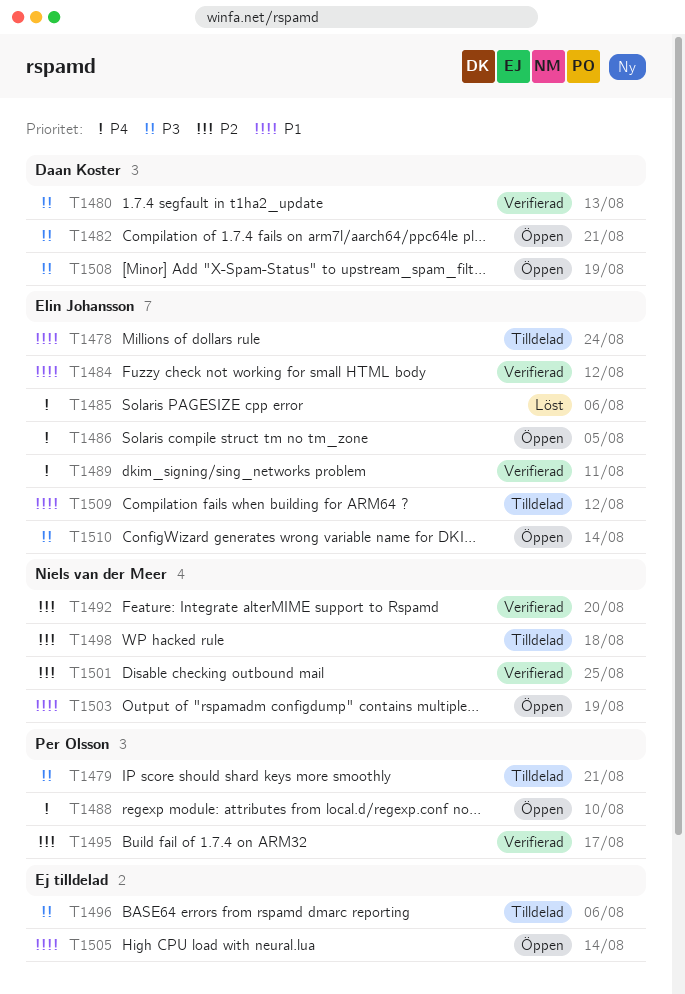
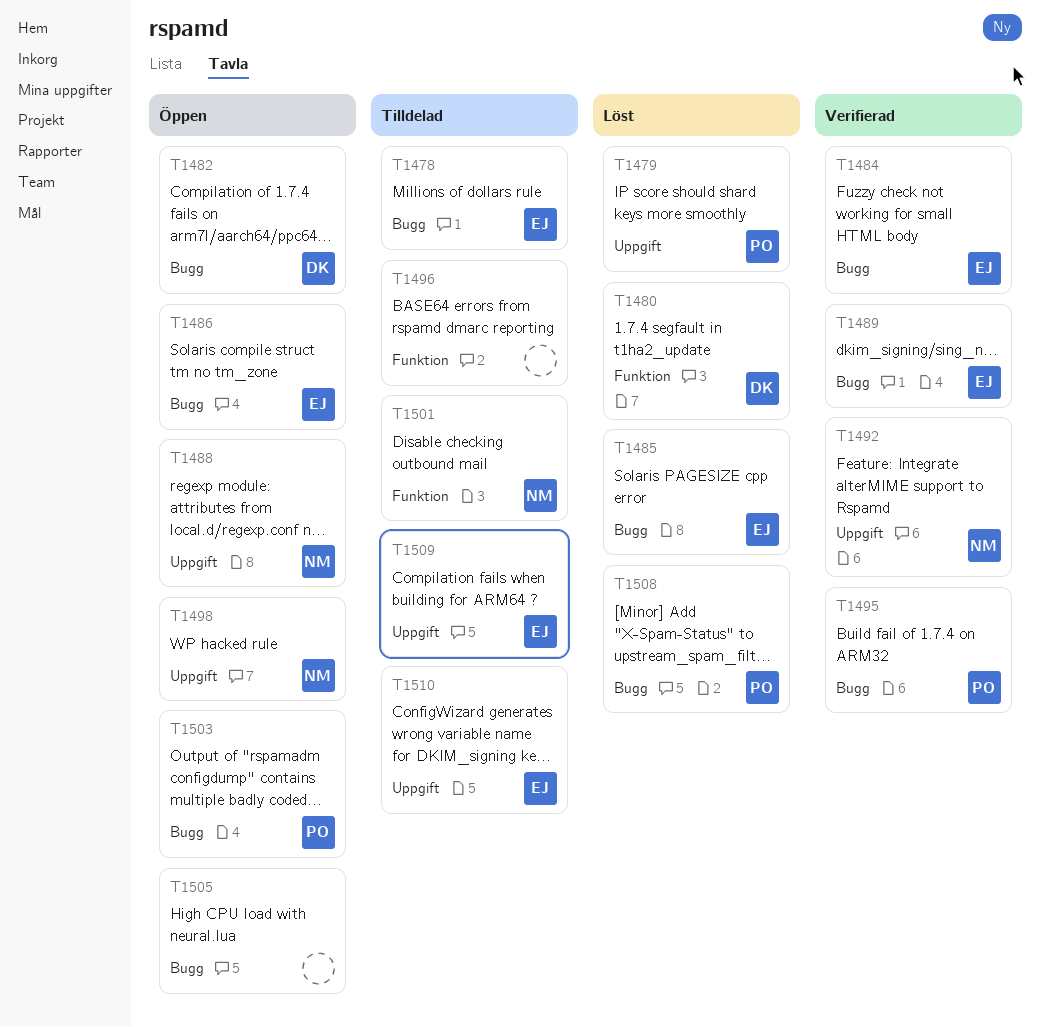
T1479, status: Tilldelad -> Löst
T1480, status: Verifierad -> Löst
T1488, owner: Per Olsson -> Niels van der Meer
T1498, status: Tilldelad -> Öppen
T1501, status: Verifierad -> Tilldelad
T1503, owner: Niels van der Meer -> Per Olsson
T1508, status: Öppen -> Löst
T1508, owner: Daan Koster -> Per Olsson
T1510, status: Öppen -> Tilldelad

